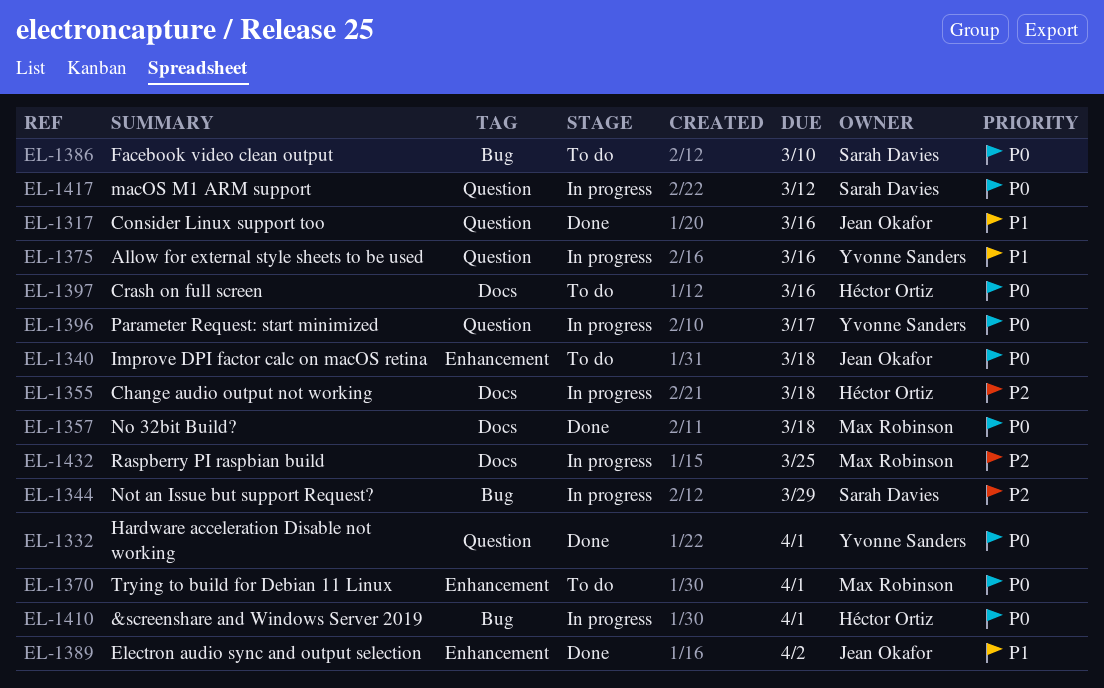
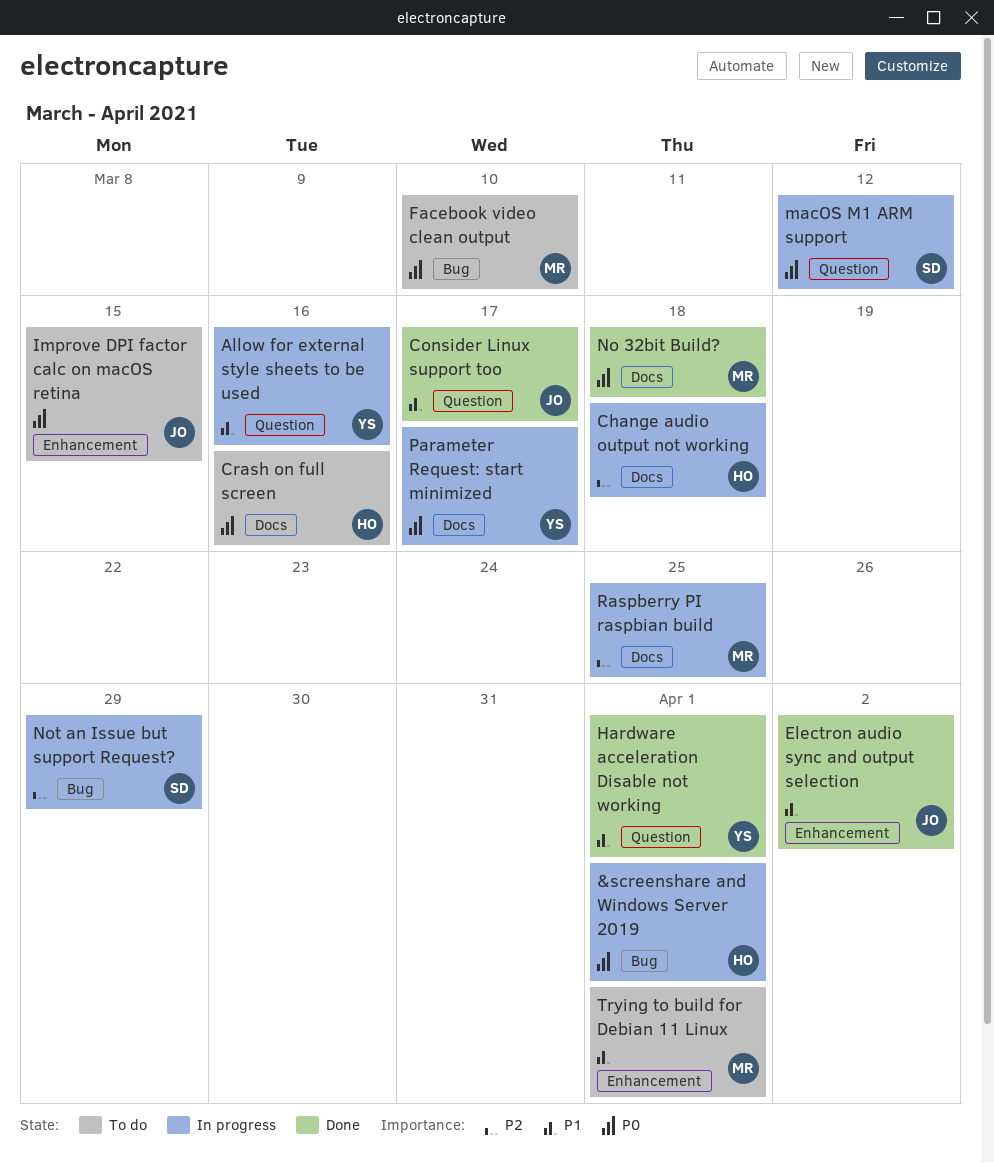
Consider Linux support too, due: Mar 16 -> Mar 17
Facebook video clean output, owner: Sarah Davies -> Max Robinson
Hardware acceleration Disable not working, priority: P0 -> P1
Improve DPI factor calc on macOS retina, due: Mar 18 -> Mar 15
Parameter Request: start minimized, label: Question -> Docs
Trying to build for Debian 11 Linux, priority: P0 -> P1

